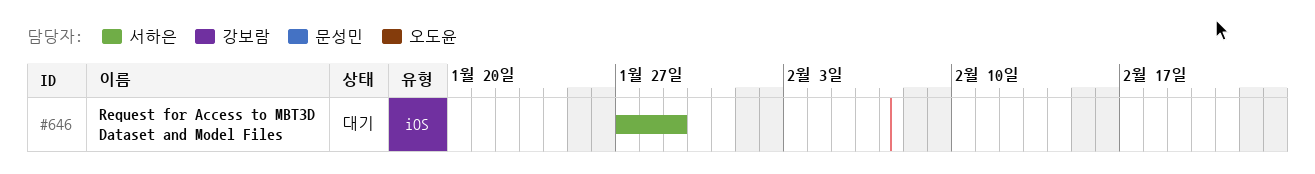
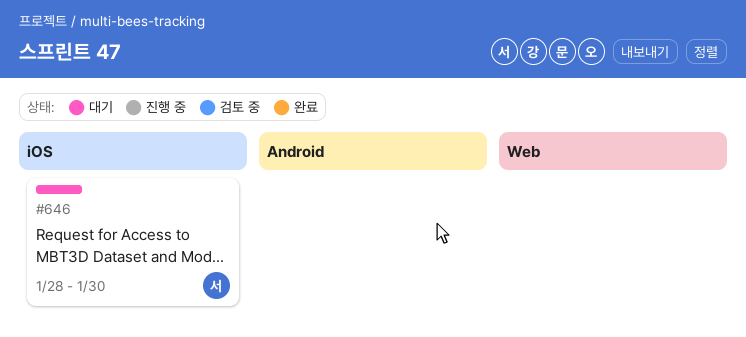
#646, start: Jan 27 -> Jan 28
#646, due: Jan 29 -> Jan 30

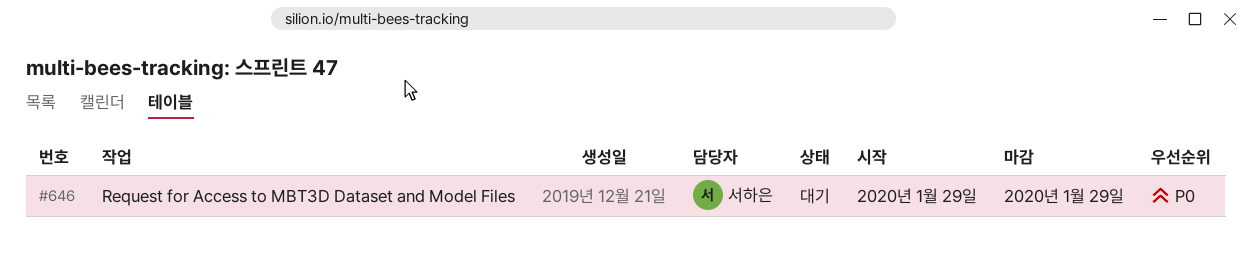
#646, start: Jan 28 -> Jan 29
#646, due: Jan 30 -> Jan 29

